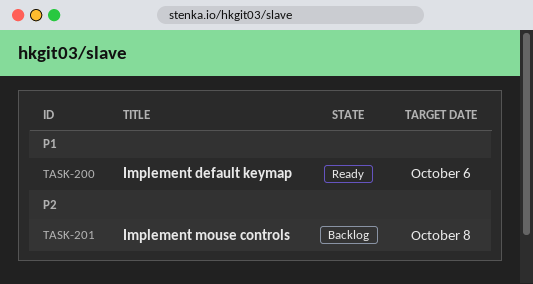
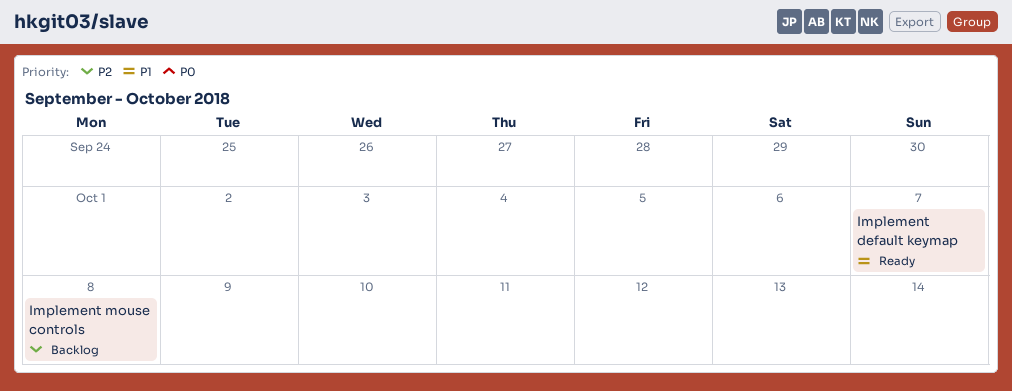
Implement default keymap, due: Oct 6 -> Oct 7

